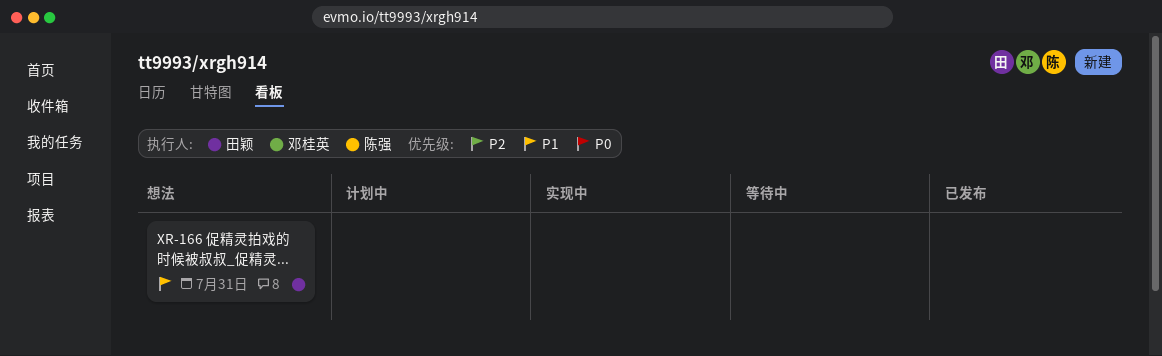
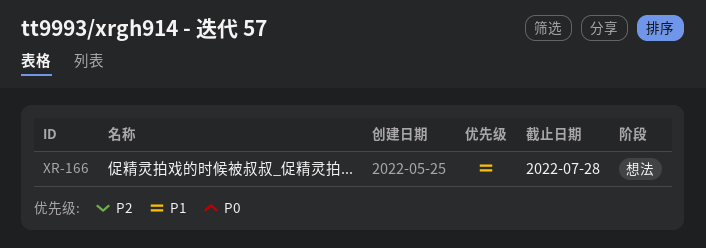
XR-166, due: Jul 31 -> Jul 28

